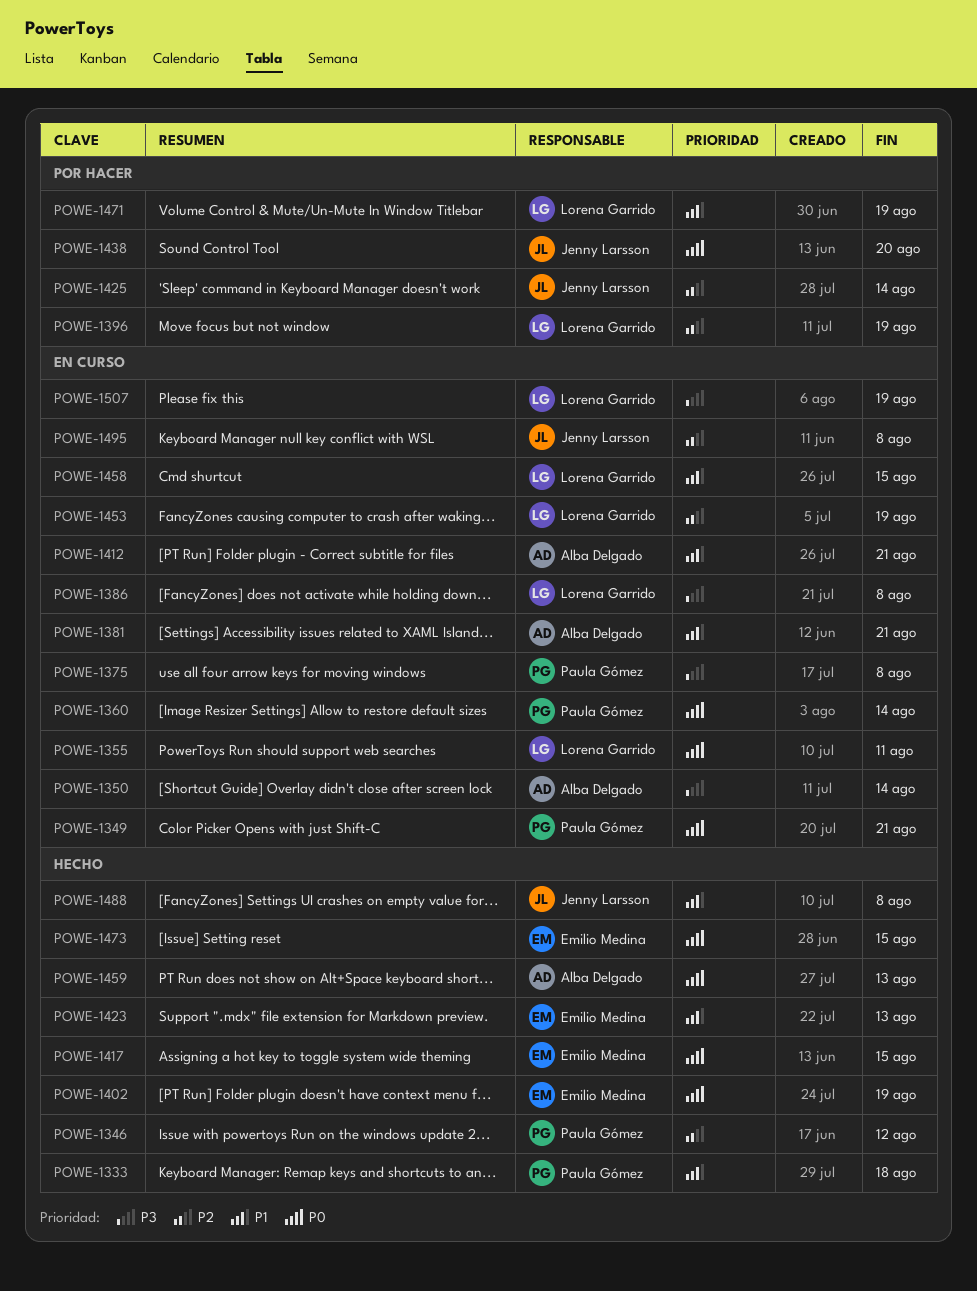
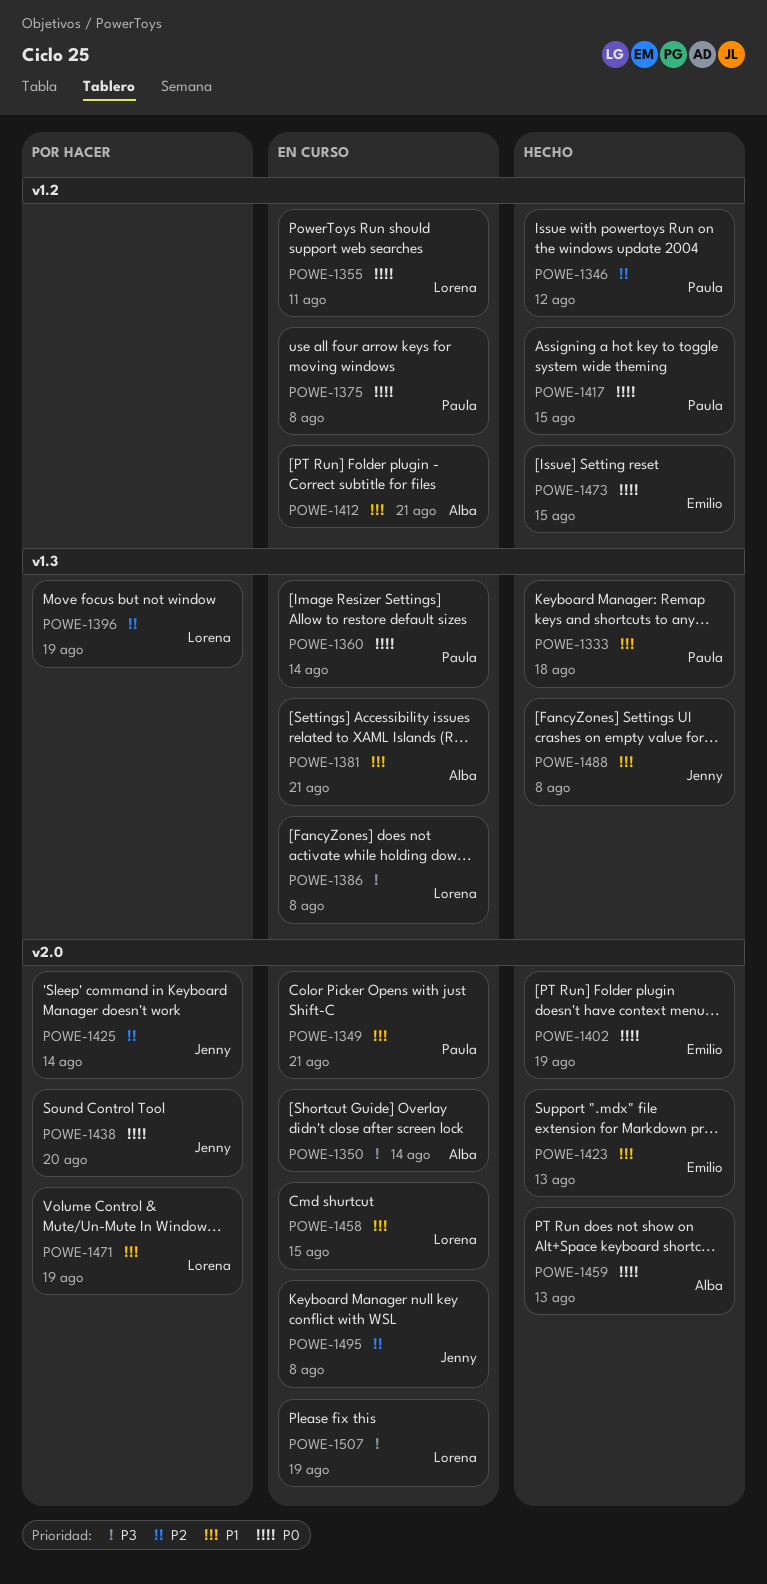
POWE-1349, priority: P0 -> P1
POWE-1375, priority: P3 -> P0
POWE-1417, owner: Emilio Medina -> Paula Gómez
POWE-1453: present -> none

